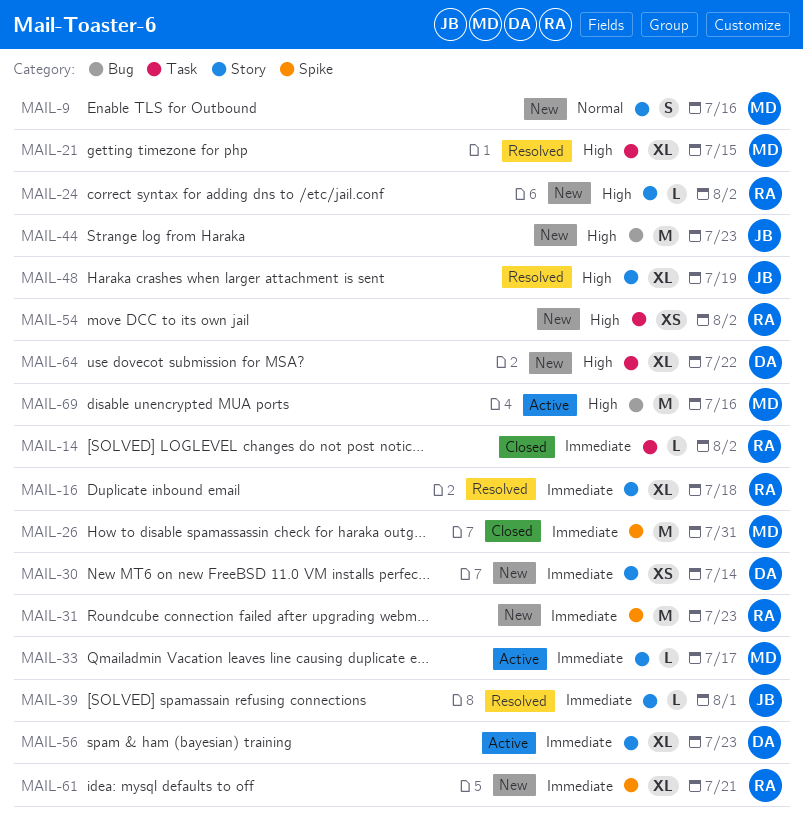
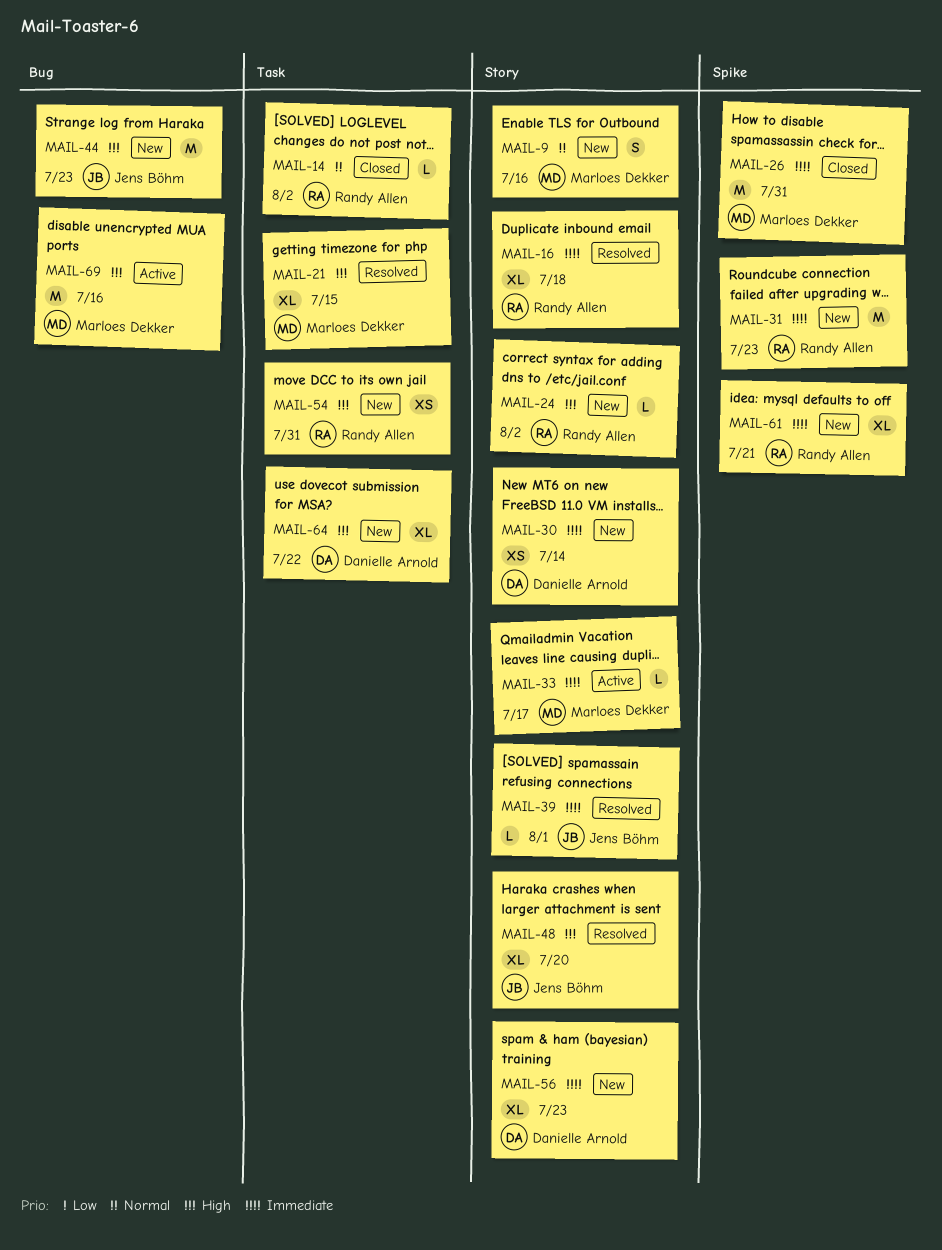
MAIL-14, priority: Immediate -> Normal
MAIL-48, due: Jul 19 -> Jul 20
MAIL-54, due: Aug 2 -> Jul 31
MAIL-56, status: Active -> New

